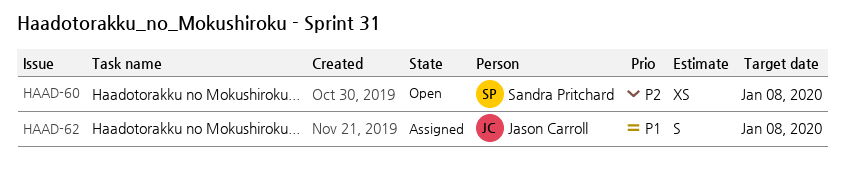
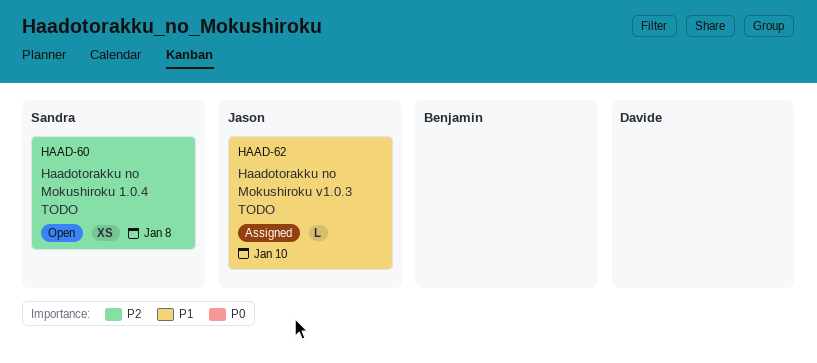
HAAD-62, estimate: S -> L
HAAD-62, due: Jan 8 -> Jan 10

